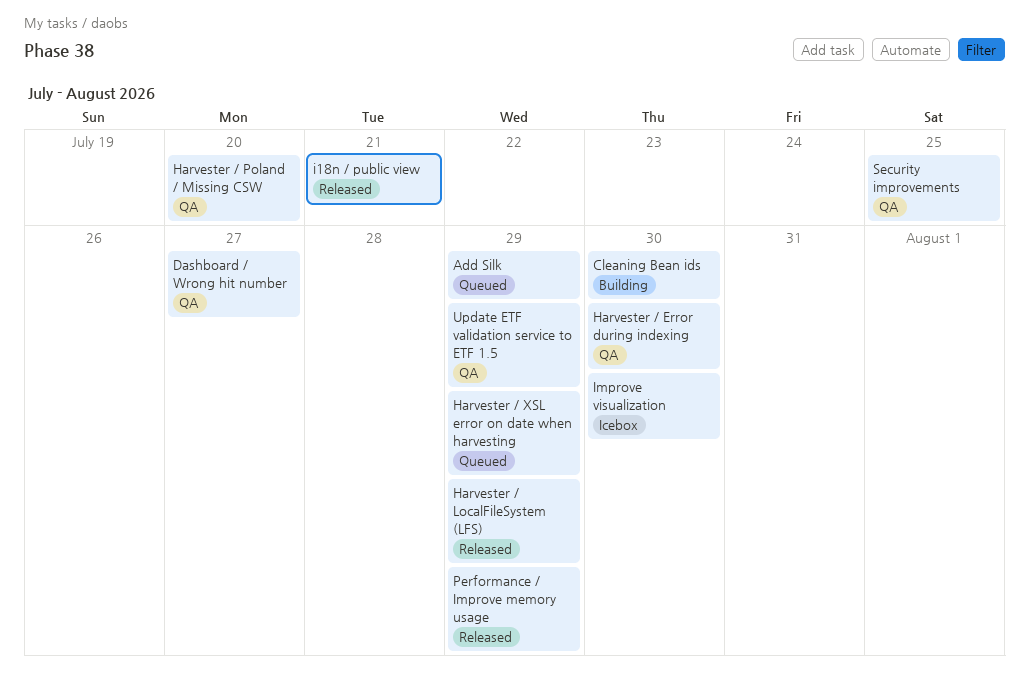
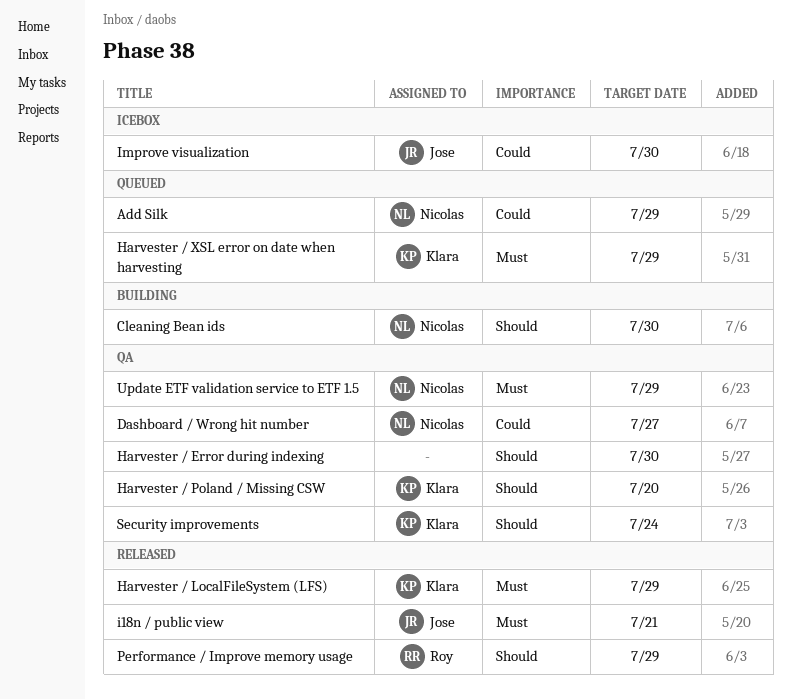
Security improvements, due: Jul 25 -> Jul 24

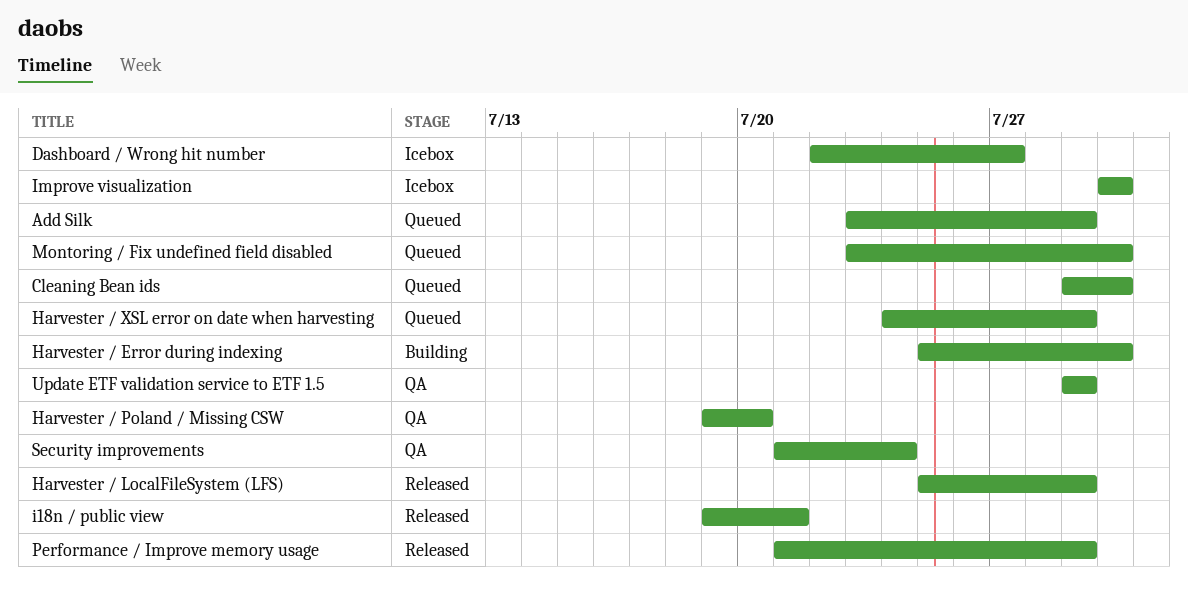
Cleaning Bean ids, status: Building -> Queued
Dashboard / Wrong hit number, status: QA -> Icebox
Harvester / Error during indexing, status: QA -> Building
Montoring / Fix undefined field disabled: none -> present

